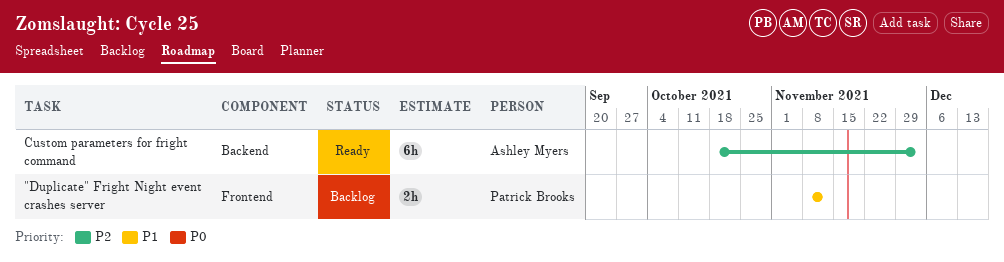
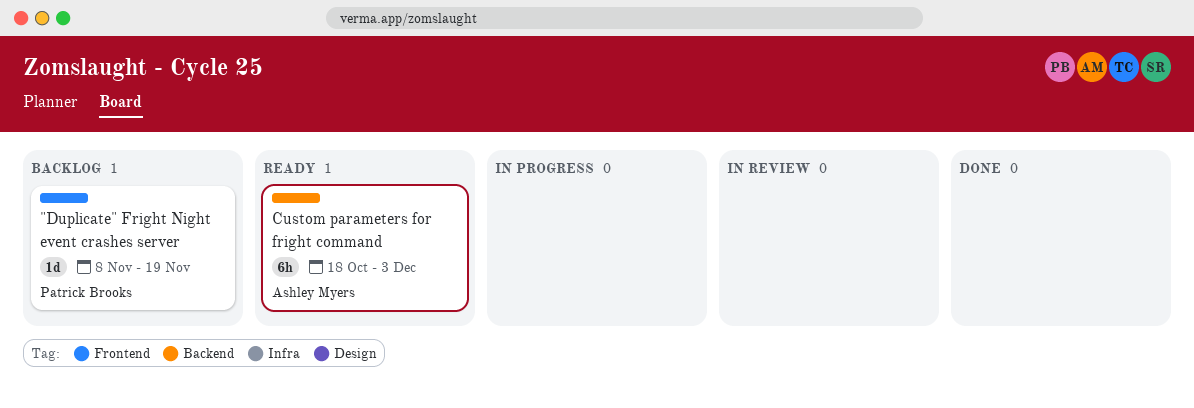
"Duplicate" Fright Night event crashes server, estimate: 2h -> 1d
"Duplicate" Fright Night event crashes server, due: Nov 12 -> Nov 19

